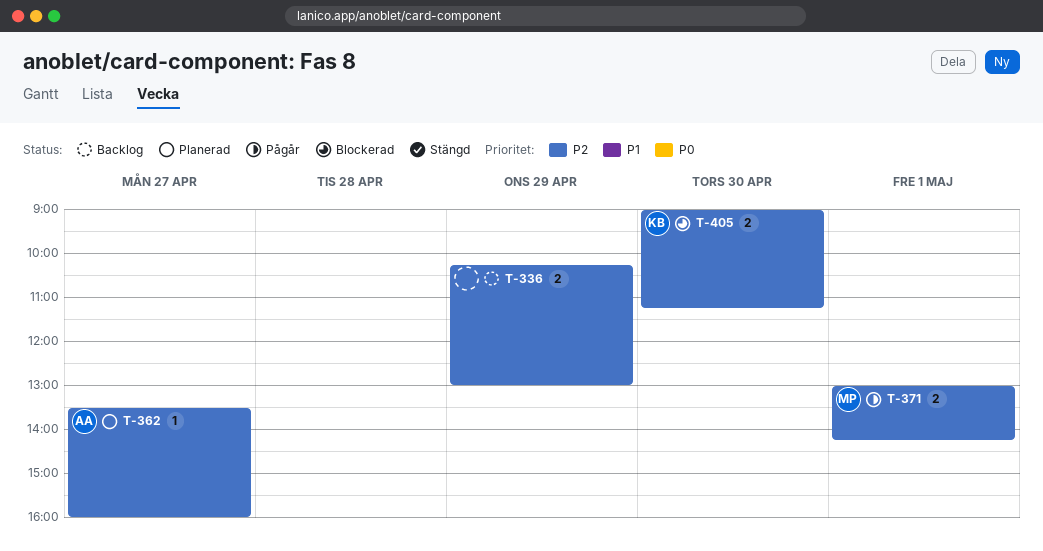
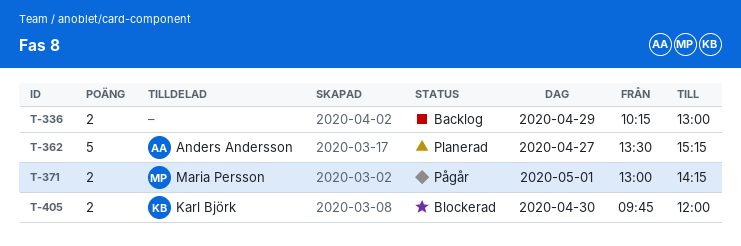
T-362, estimate: 1 -> 5
T-362, ends: 16:00 -> 15:15
T-405, begins: 09:00 -> 09:45
T-405, ends: 11:15 -> 12:00

